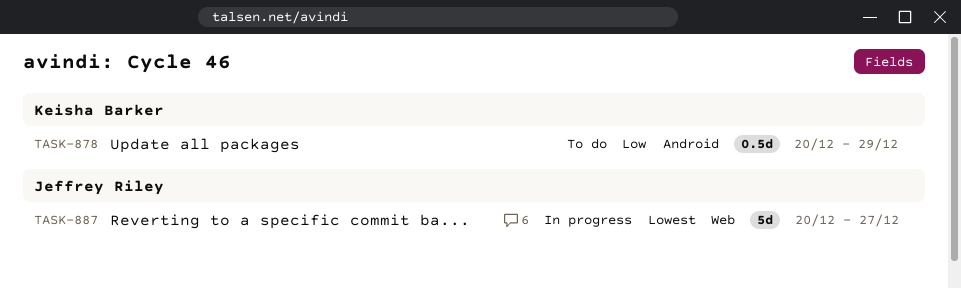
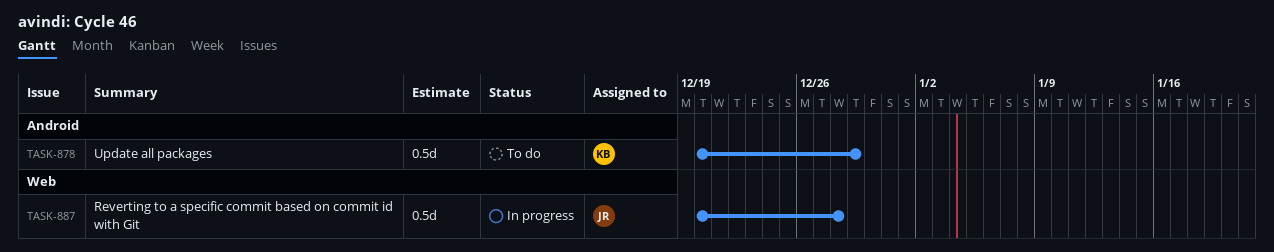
TASK-887, estimate: 5d -> 0.5d
TASK-887, due: Dec 27 -> Dec 28

